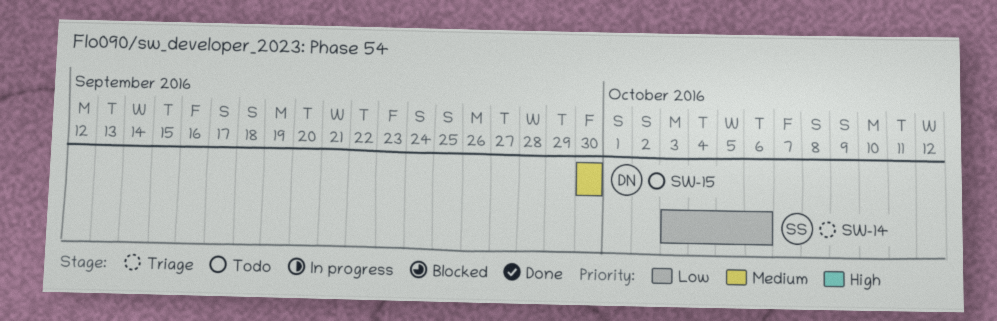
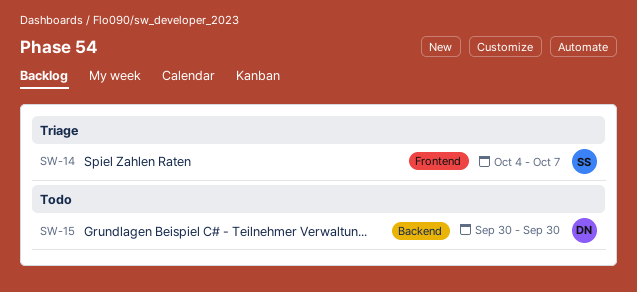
SW-14, start: Oct 3 -> Oct 4
SW-14, due: Oct 6 -> Oct 7

